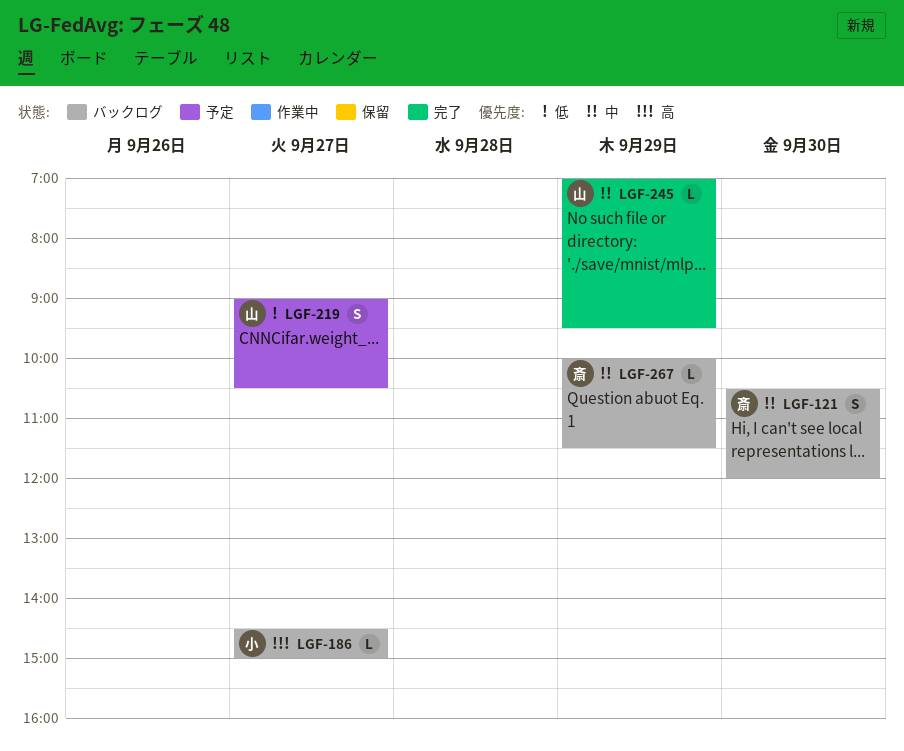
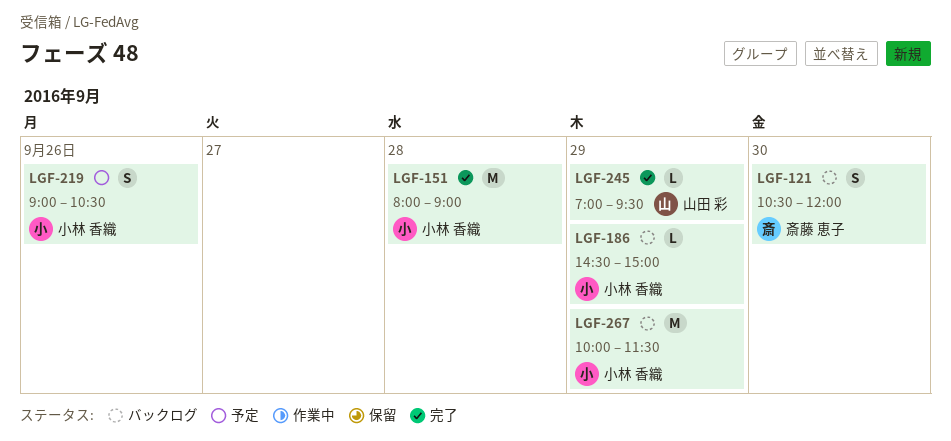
LGF-151: none -> present
LGF-186, day: Sep 27 -> Sep 29
LGF-219, owner: 山田 彩 -> 小林 香織
LGF-219, day: Sep 27 -> Sep 26
LGF-267, owner: 斎藤 恵子 -> 小林 香織
LGF-267, estimate: L -> M

